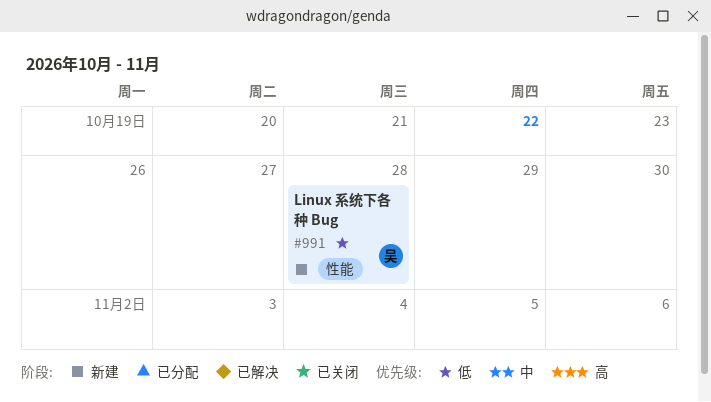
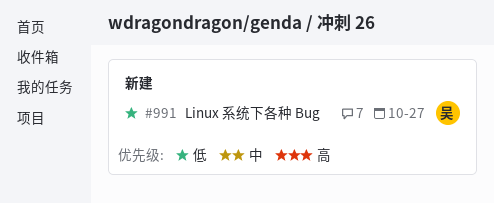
#991, due: Oct 28 -> Oct 27

